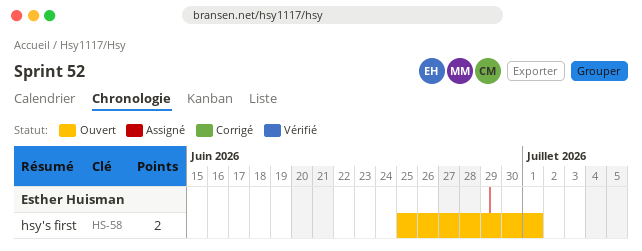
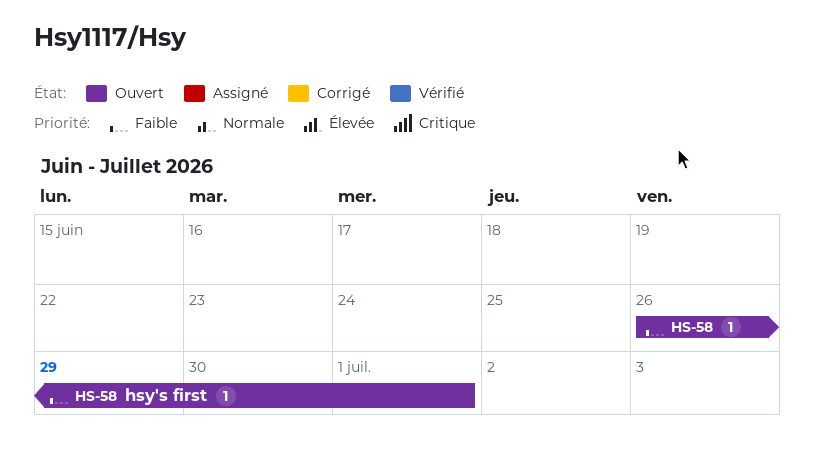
HS-58, estimate: 2 -> 1
HS-58, start: Jun 25 -> Jun 26

